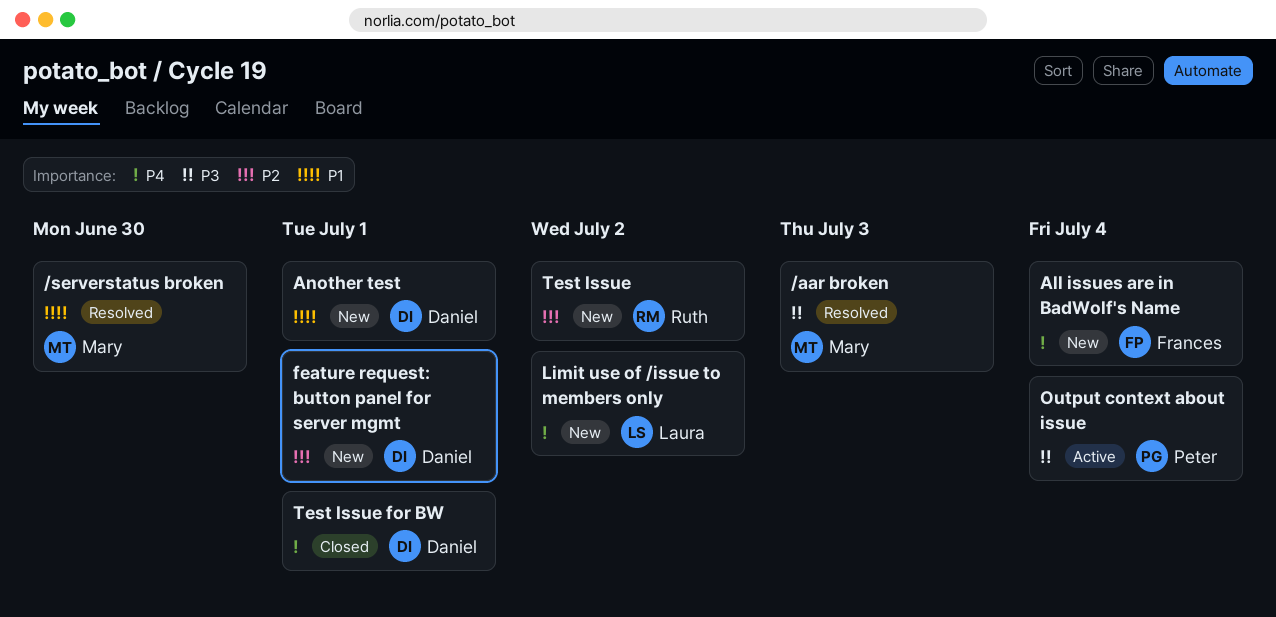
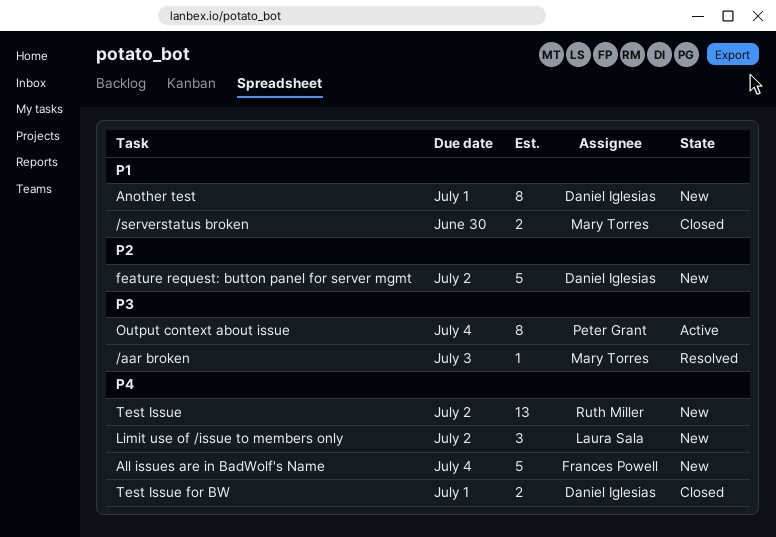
/serverstatus broken, status: Resolved -> Closed
feature request: button panel for server mgmt, due: Jul 1 -> Jul 2
Test Issue, priority: P2 -> P4

